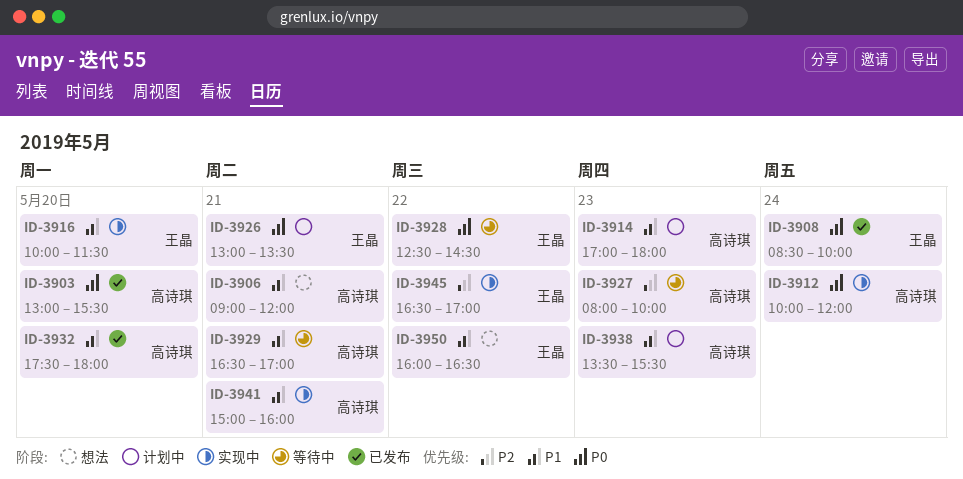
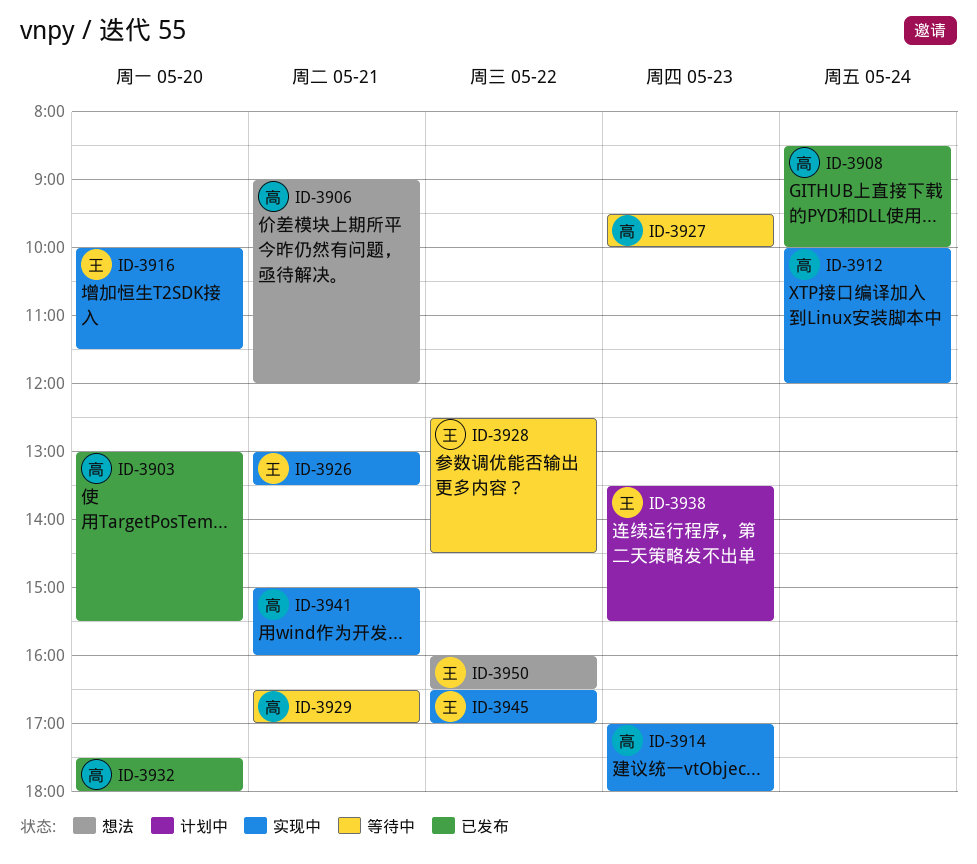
ID-3908, owner: 王晶 -> 高诗琪
ID-3914, status: 计划中 -> 实现中
ID-3926, status: 计划中 -> 实现中
ID-3927, begins: 08:00 -> 09:30
ID-3938, owner: 高诗琪 -> 王晶

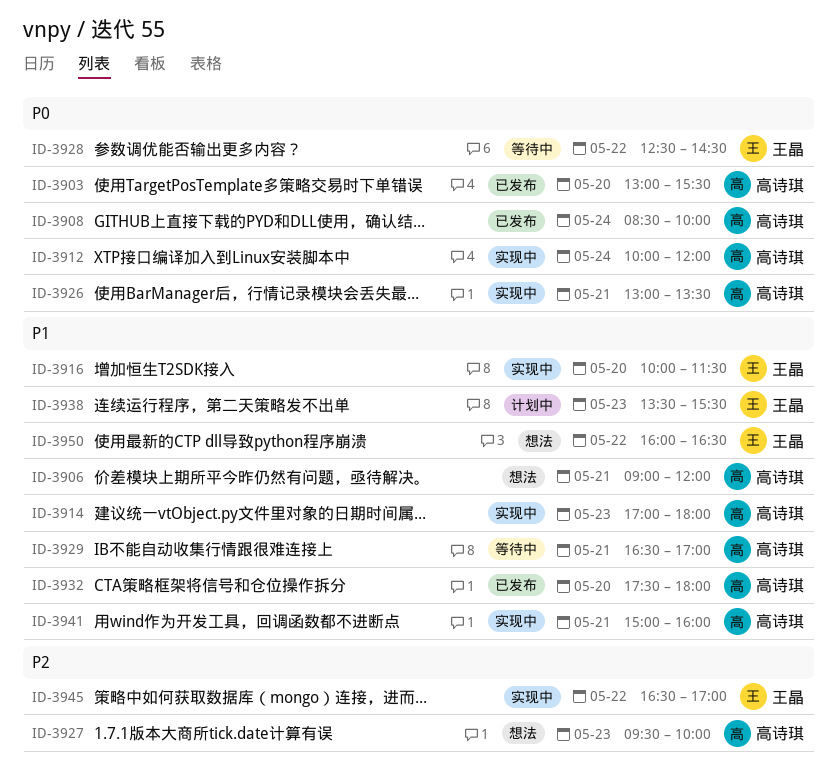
ID-3926, owner: 王晶 -> 高诗琪
ID-3927, status: 等待中 -> 想法

